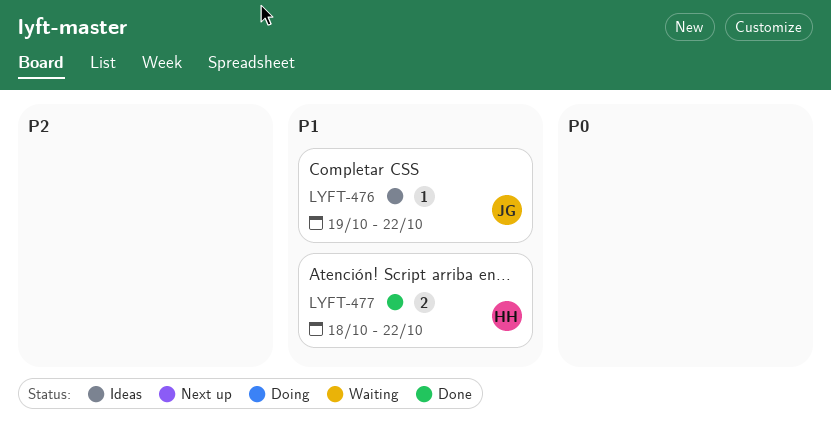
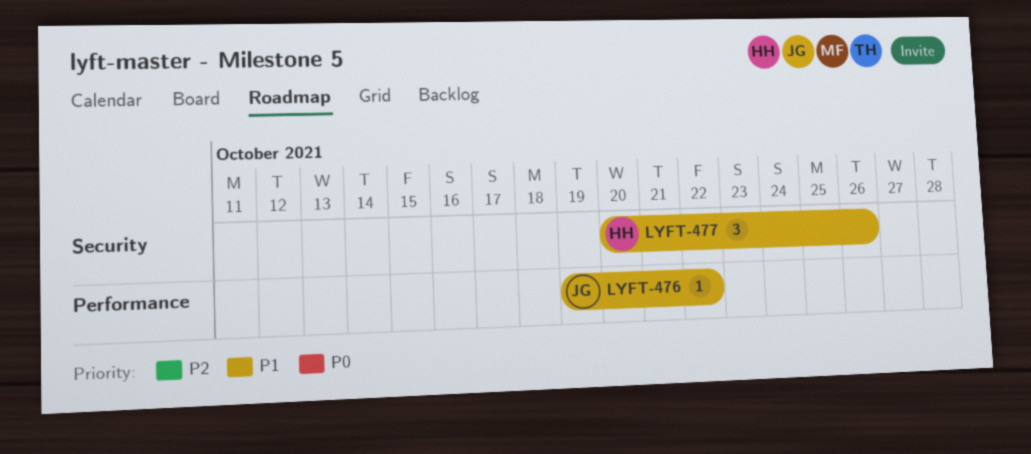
LYFT-477, estimate: 2 -> 3
LYFT-477, start: Oct 18 -> Oct 20
LYFT-477, due: Oct 22 -> Oct 26

